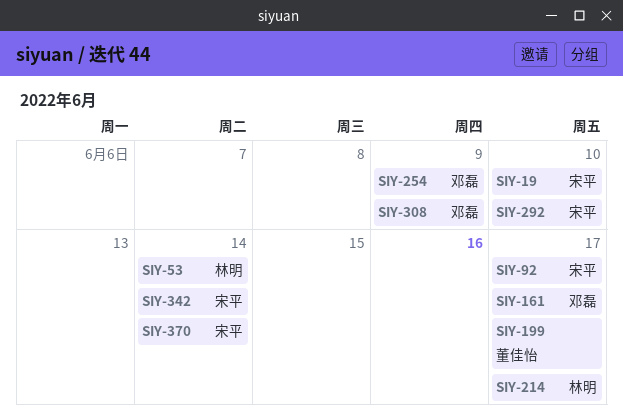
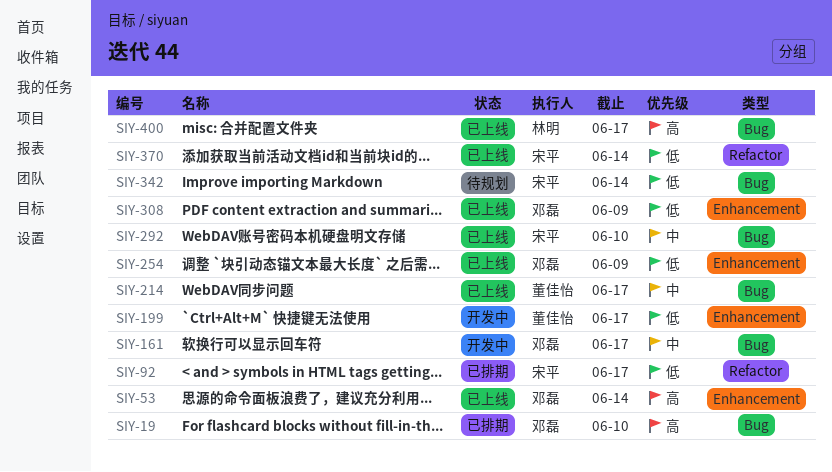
SIY-19, owner: 宋平 -> 邓磊
SIY-53, owner: 林明 -> 邓磊
SIY-214, owner: 林明 -> 董佳怡
SIY-400: none -> present

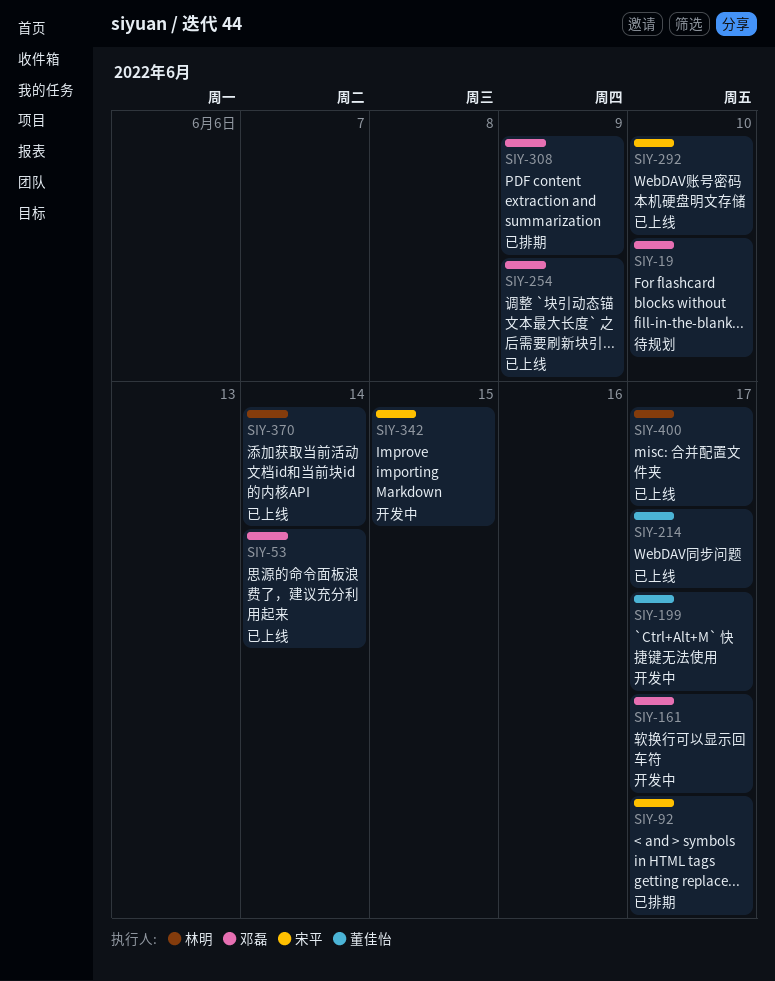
SIY-19, status: 已排期 -> 待规划
SIY-308, status: 已上线 -> 已排期
SIY-342, status: 待规划 -> 开发中
SIY-342, due: Jun 14 -> Jun 15
SIY-370, owner: 宋平 -> 林明

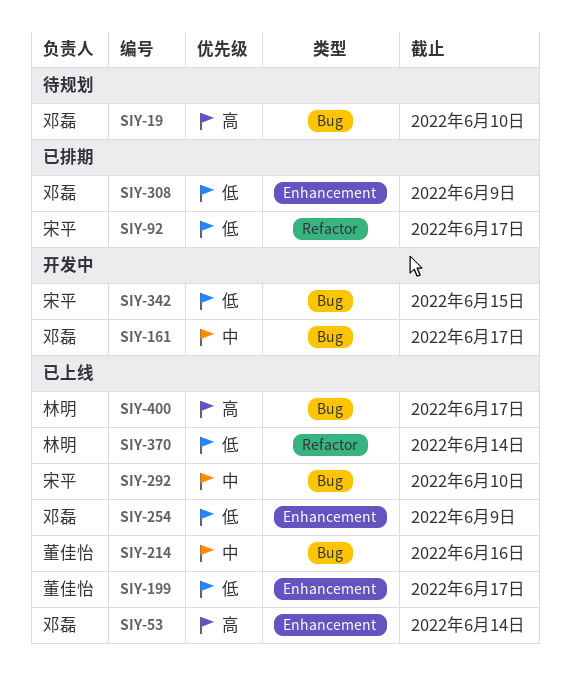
SIY-199, status: 开发中 -> 已上线
SIY-214, due: Jun 17 -> Jun 16

